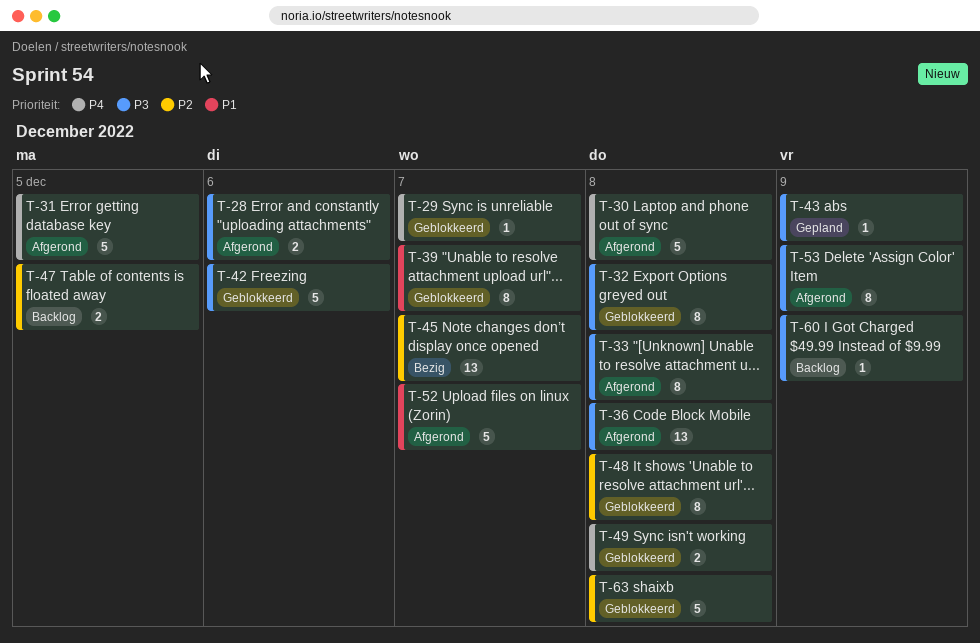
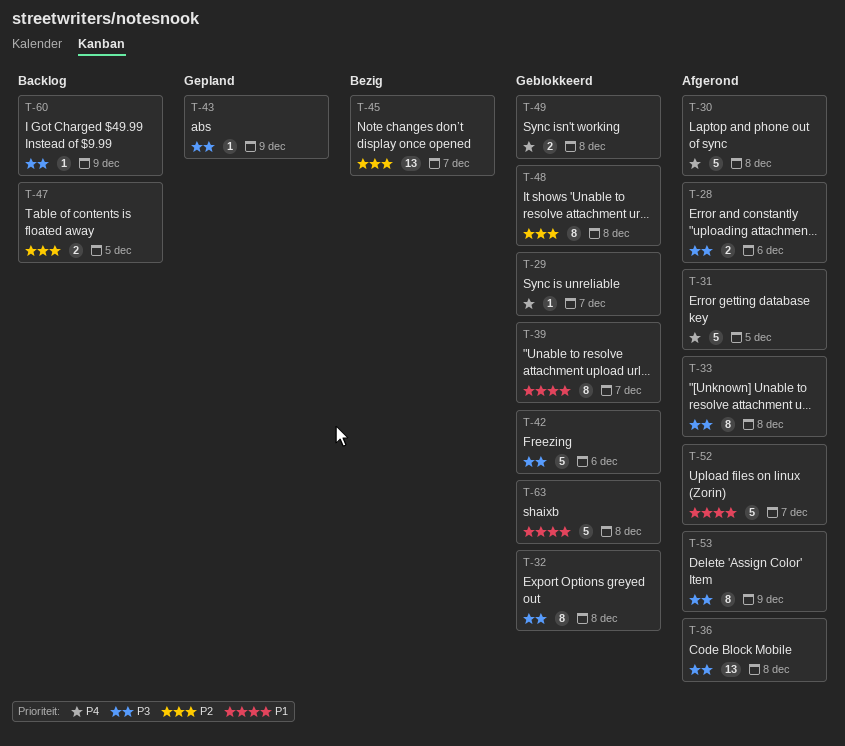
T-63, priority: P2 -> P1

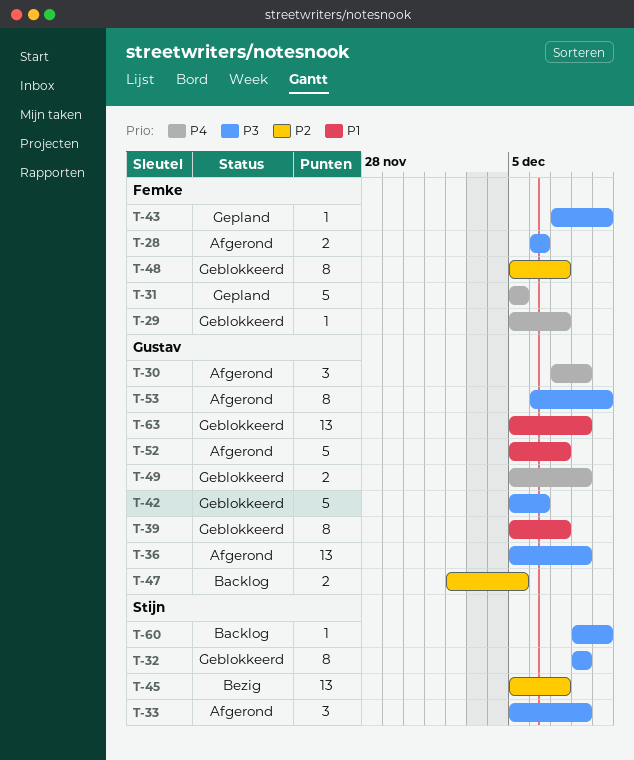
T-30, estimate: 5 -> 3
T-31, status: Afgerond -> Gepland
T-33, estimate: 8 -> 3
T-48, due: Dec 8 -> Dec 7
T-63, estimate: 5 -> 13

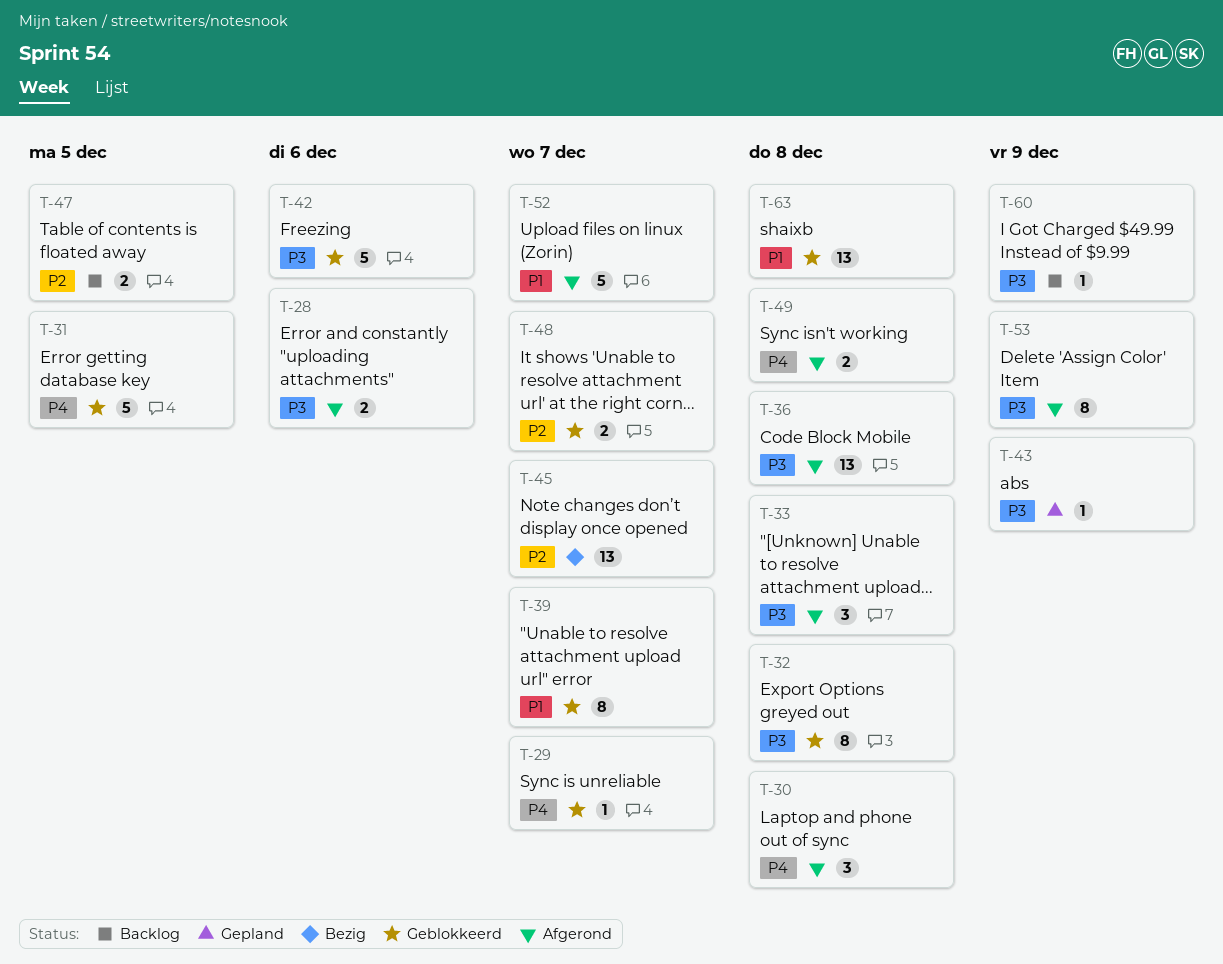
T-31, status: Gepland -> Geblokkeerd
T-48, estimate: 8 -> 2
T-49, status: Geblokkeerd -> Afgerond

